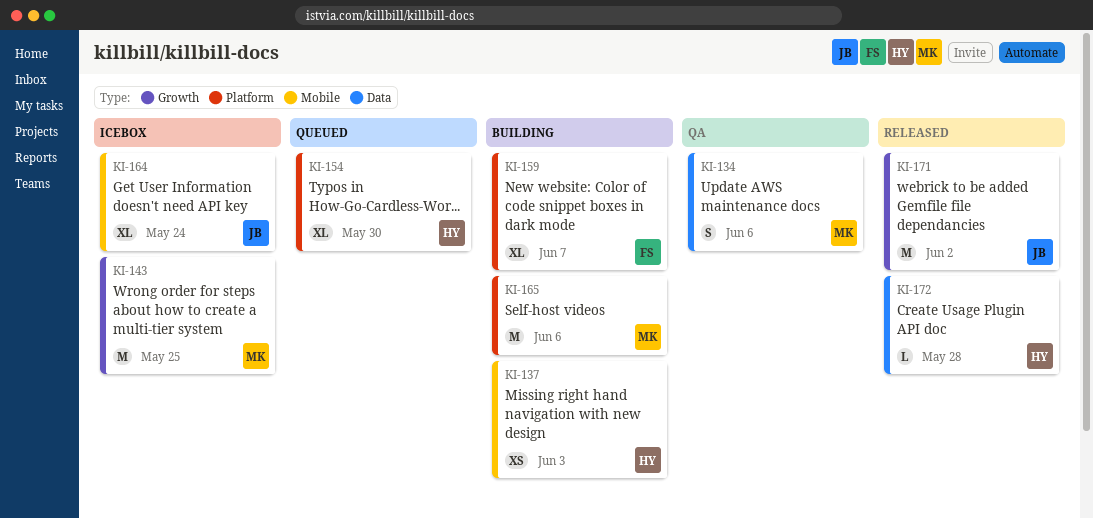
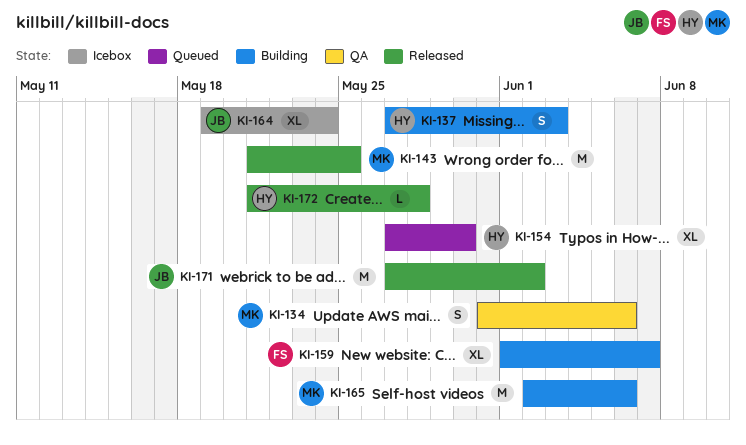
KI-137, estimate: XS -> S
KI-143, status: Icebox -> Released

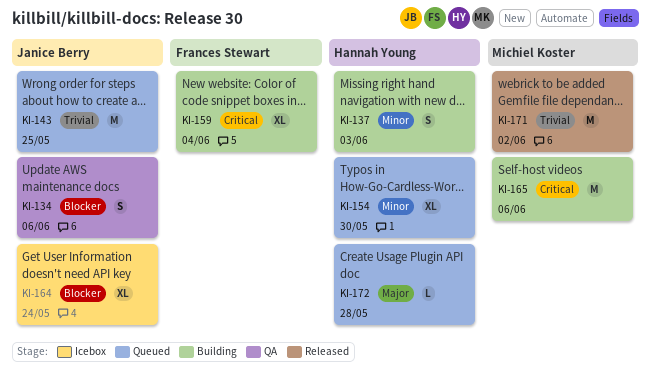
KI-134, owner: Michiel Koster -> Janice Berry
KI-143, status: Released -> Queued
KI-143, owner: Michiel Koster -> Janice Berry
KI-159, due: Jun 7 -> Jun 4
KI-171, owner: Janice Berry -> Michiel Koster
KI-172, status: Released -> Queued

